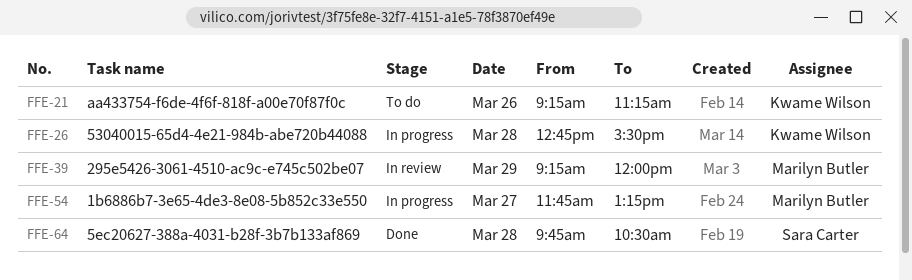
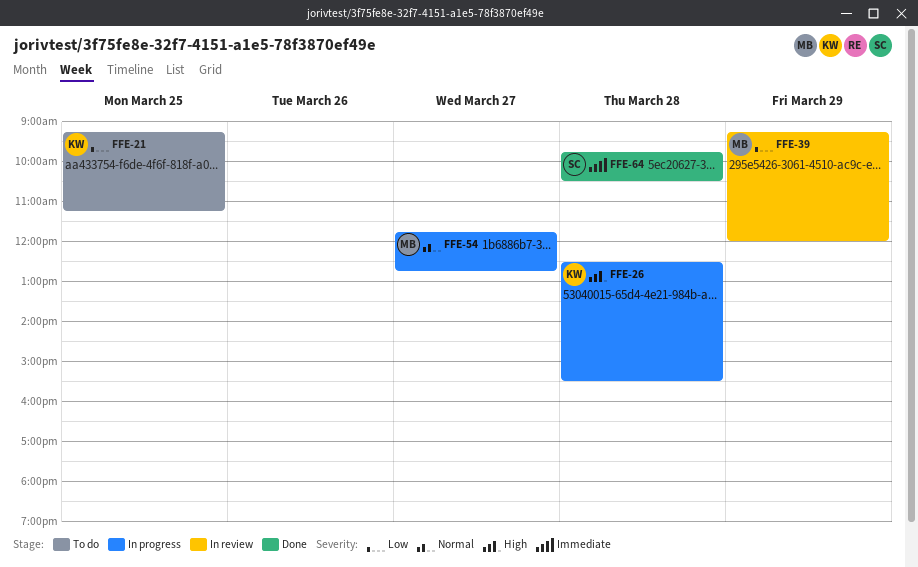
FFE-21, day: Mar 26 -> Mar 25
FFE-26, begins: 12:45 -> 12:30
FFE-54, ends: 13:15 -> 12:45

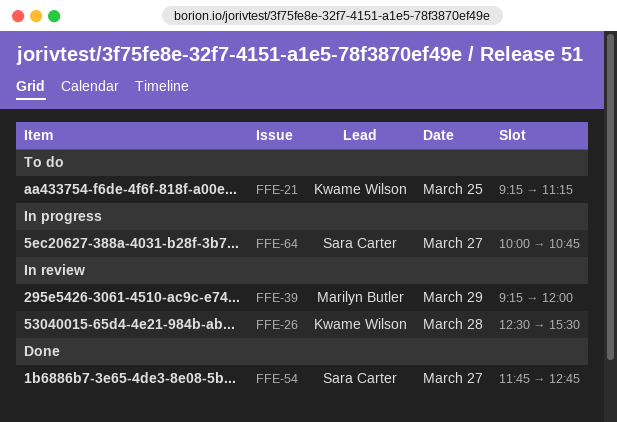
FFE-26, status: In progress -> In review
FFE-54, status: In progress -> Done
FFE-54, owner: Marilyn Butler -> Sara Carter
FFE-64, status: Done -> In progress
FFE-64, day: Mar 28 -> Mar 27
FFE-64, begins: 09:45 -> 10:00
FFE-64, ends: 10:30 -> 10:45

